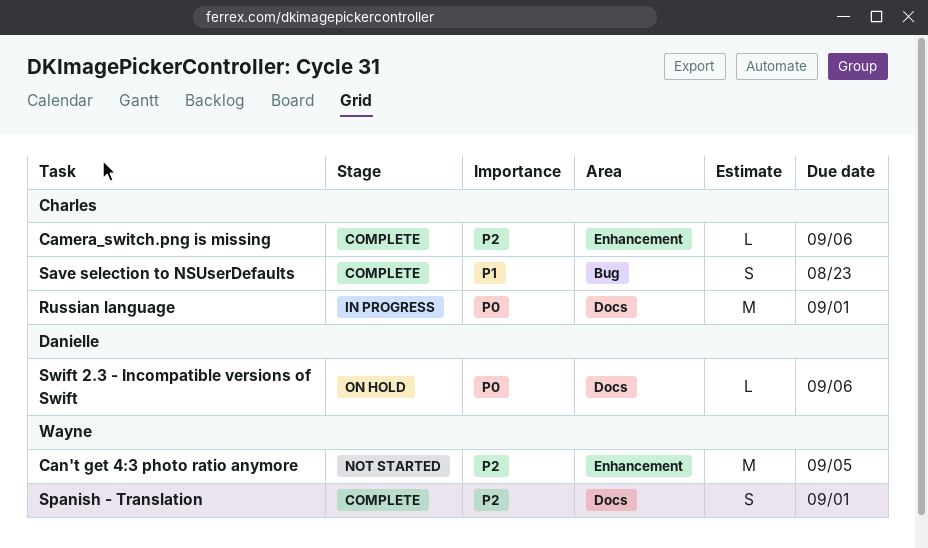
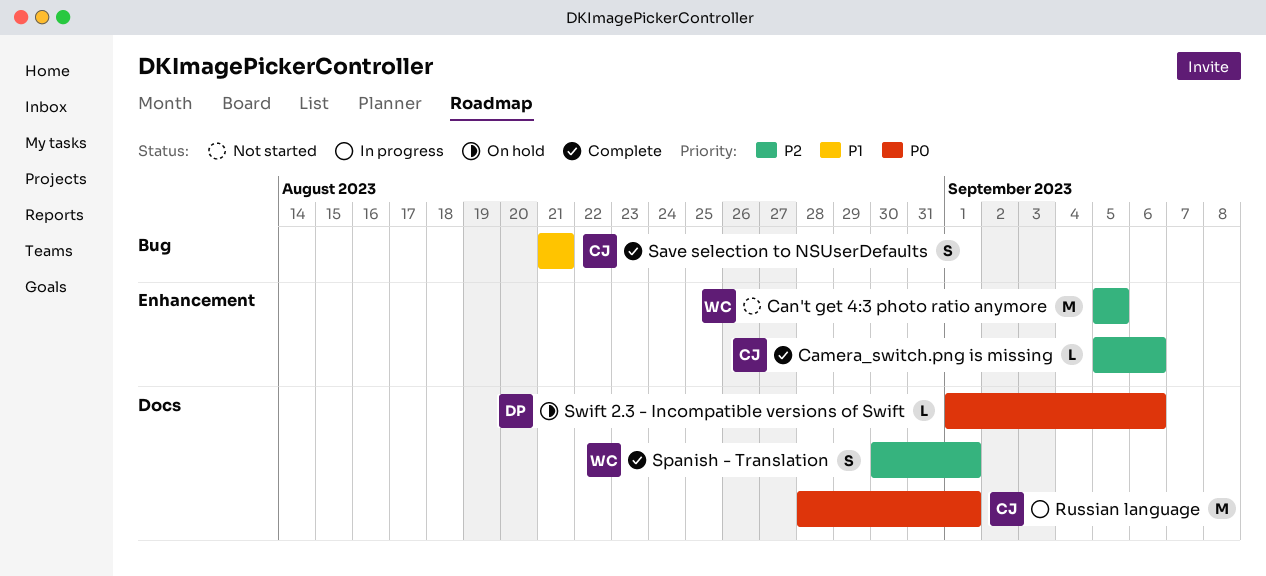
Save selection to NSUserDefaults, due: Aug 23 -> Aug 21

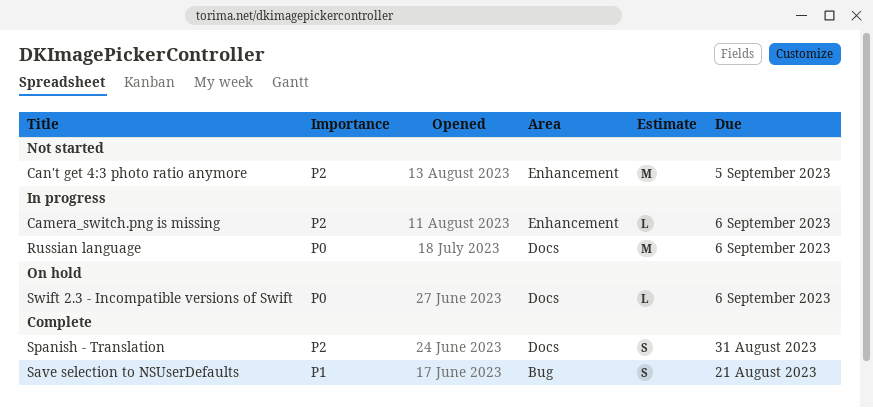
Camera_switch.png is missing, status: Complete -> In progress
Russian language, due: Sep 1 -> Sep 6
Spanish - Translation, due: Sep 1 -> Aug 31

